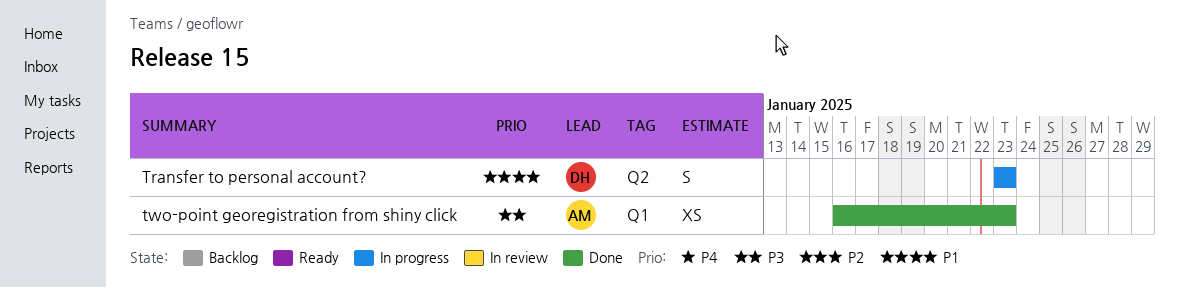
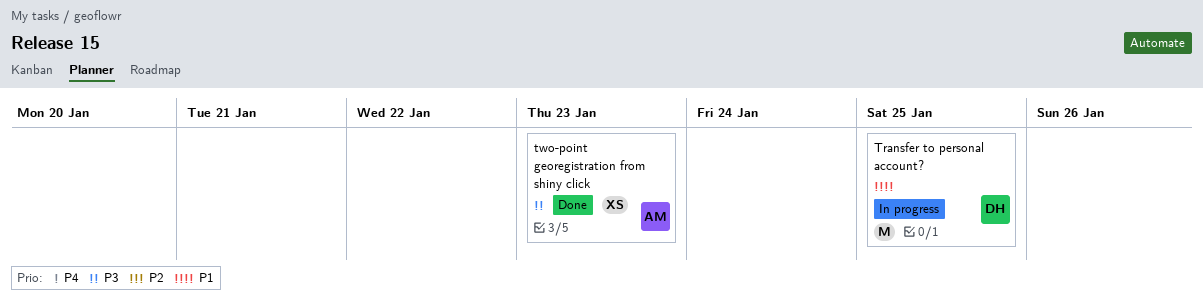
Transfer to personal account?, estimate: S -> M
Transfer to personal account?, due: Jan 23 -> Jan 25

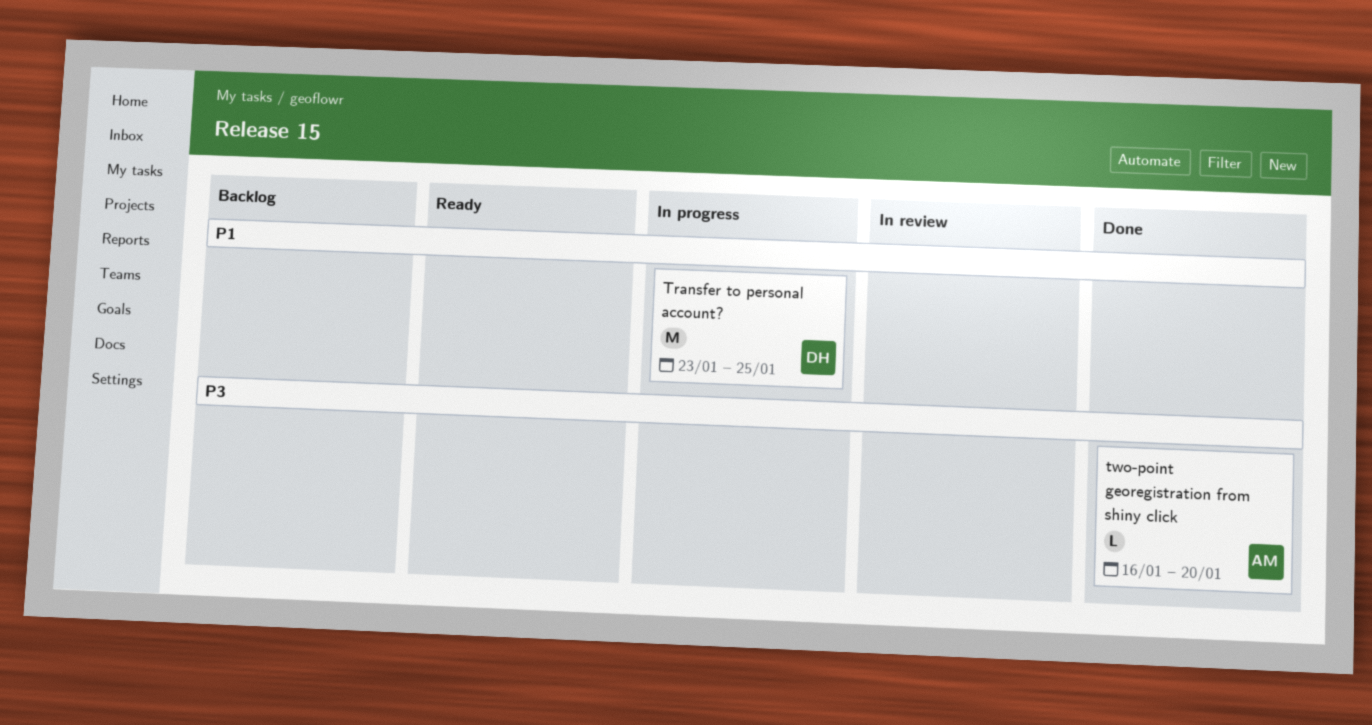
two-point georegistration from shiny click, estimate: XS -> L
two-point georegistration from shiny click, due: Jan 23 -> Jan 20

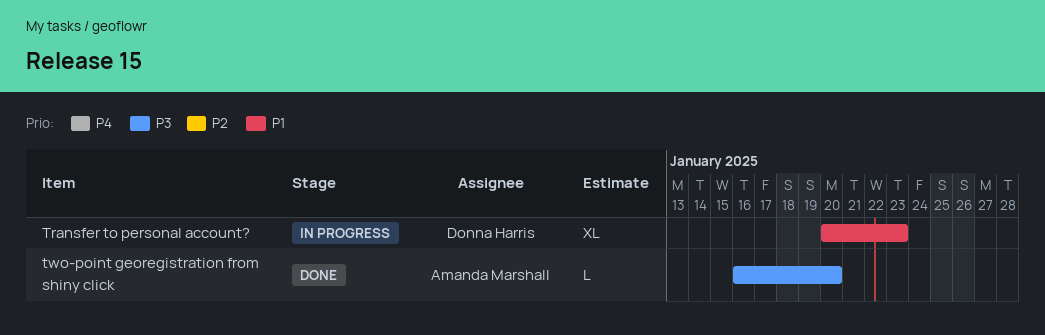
Transfer to personal account?, estimate: M -> XL
Transfer to personal account?, start: Jan 23 -> Jan 20
Transfer to personal account?, due: Jan 25 -> Jan 23

